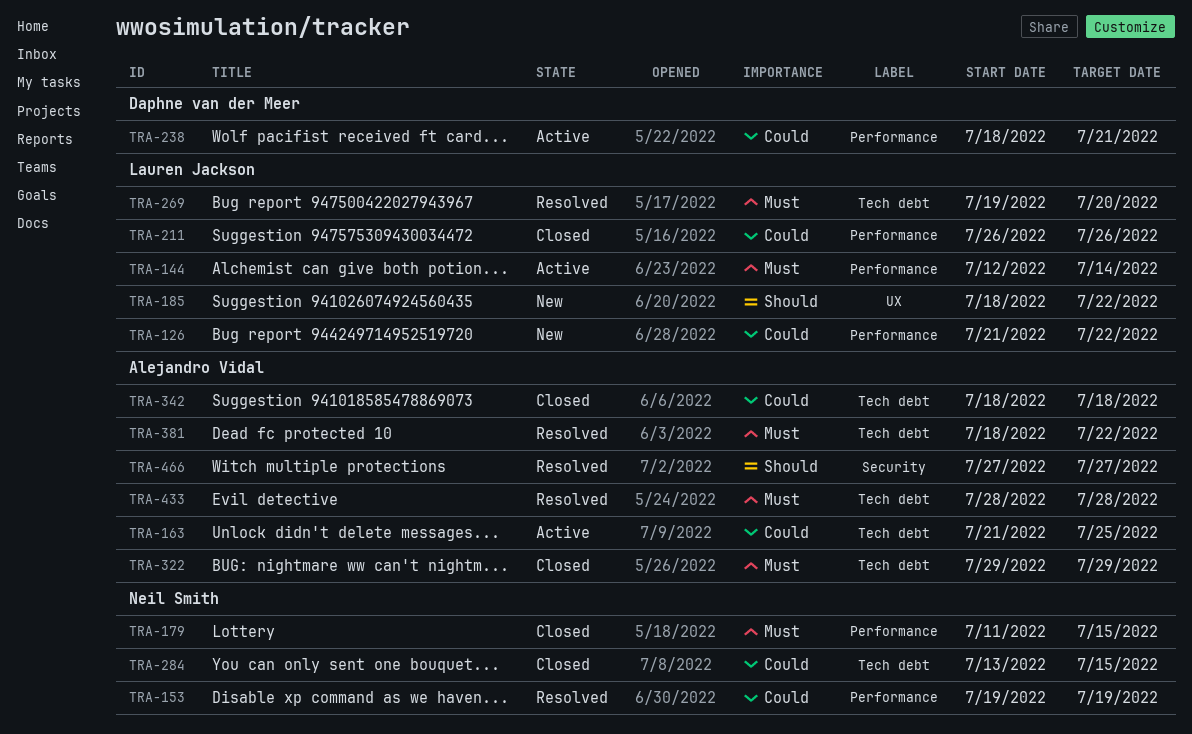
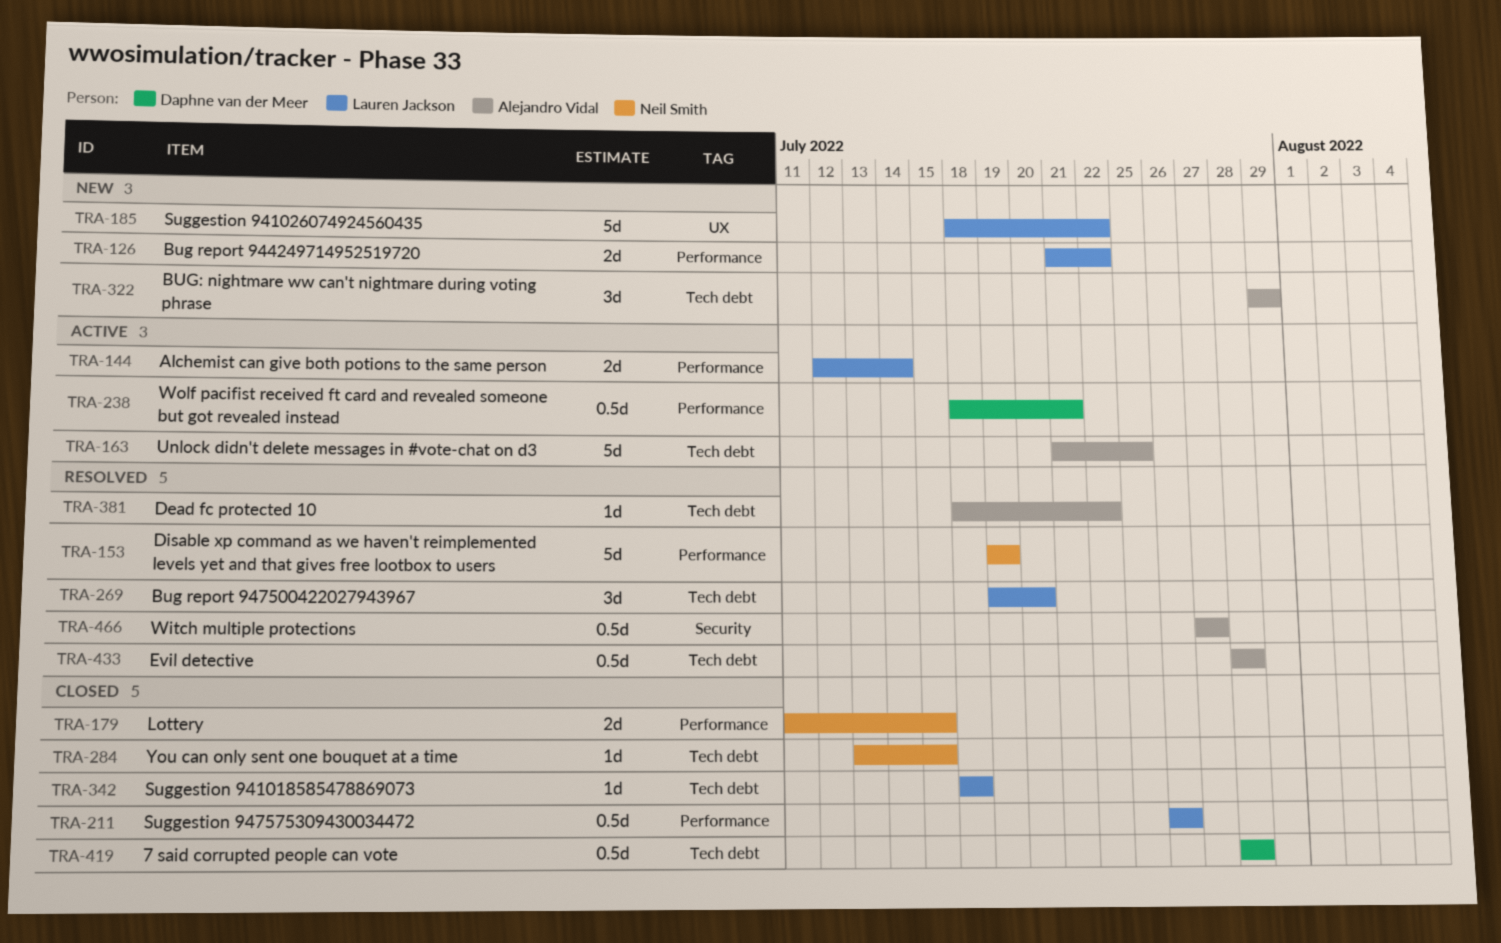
TRA-322, status: Closed -> New
TRA-342, owner: Alejandro Vidal -> Lauren Jackson
TRA-419: none -> present

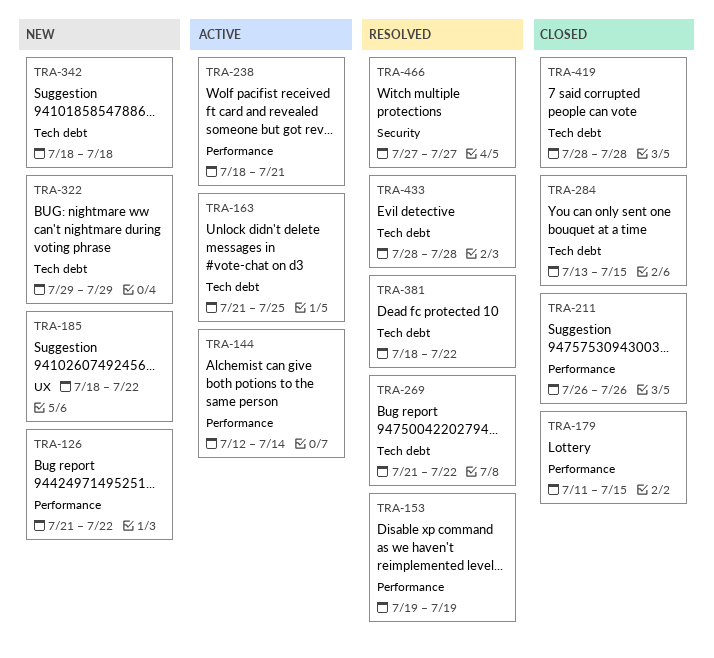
TRA-269, start: Jul 19 -> Jul 21
TRA-269, due: Jul 20 -> Jul 22
TRA-342, status: Closed -> New

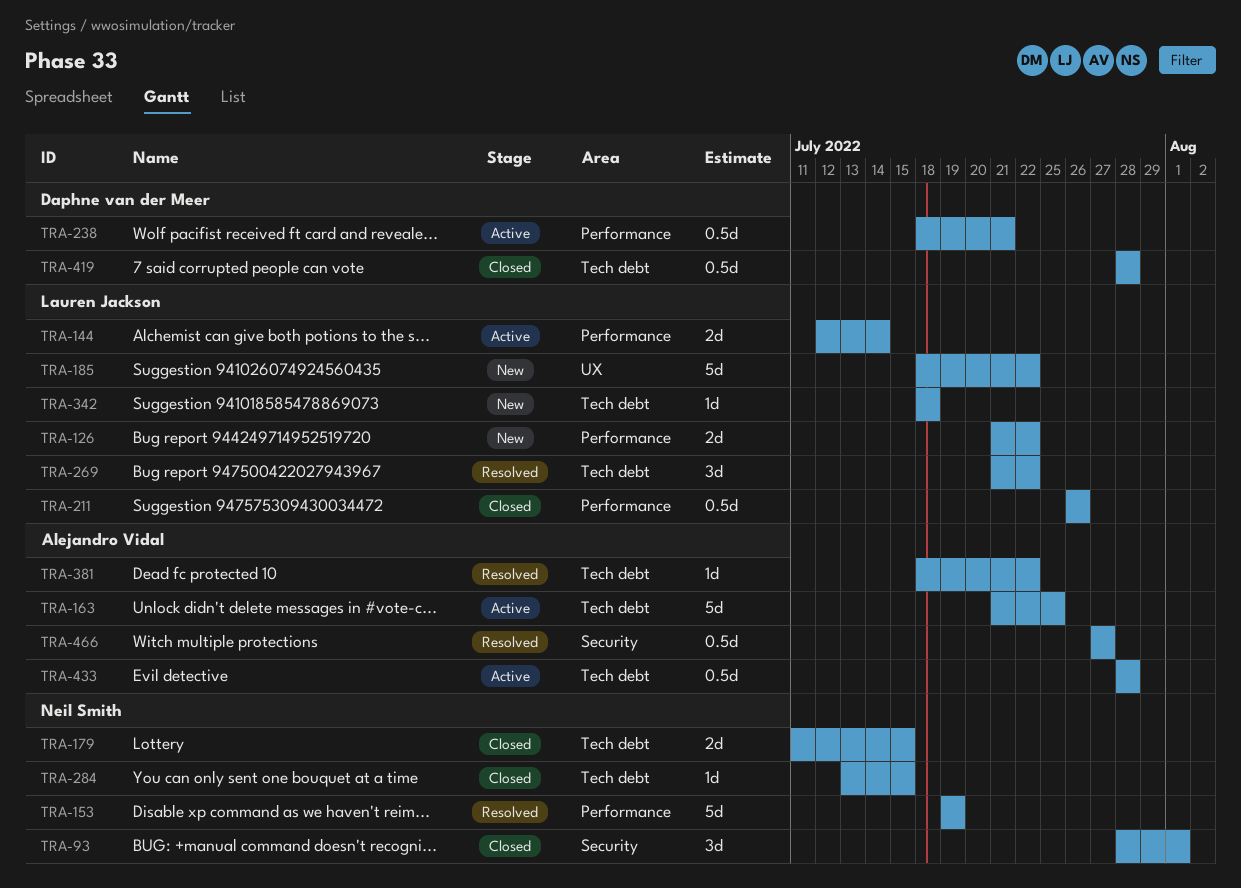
TRA-93: none -> present
TRA-179, label: Performance -> Tech debt
TRA-322: present -> none
TRA-433, status: Resolved -> Active

